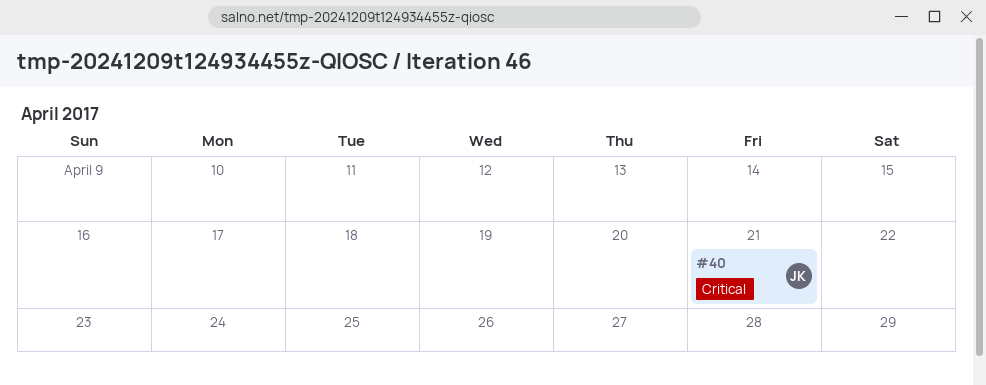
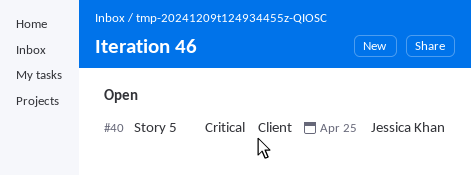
#40, due: Apr 21 -> Apr 25

